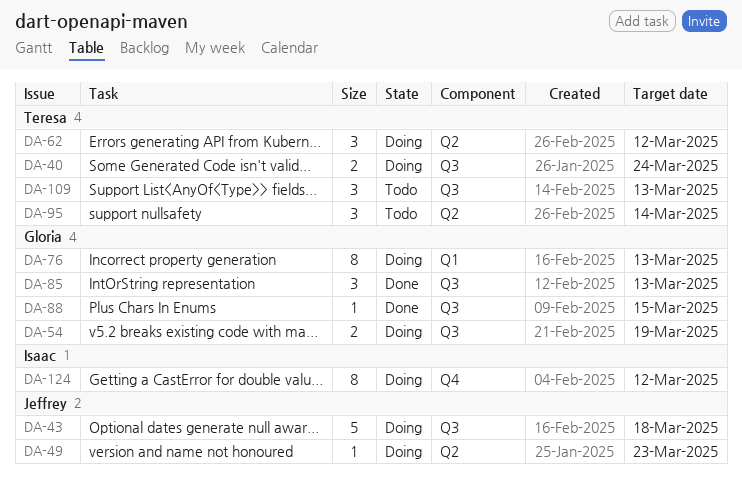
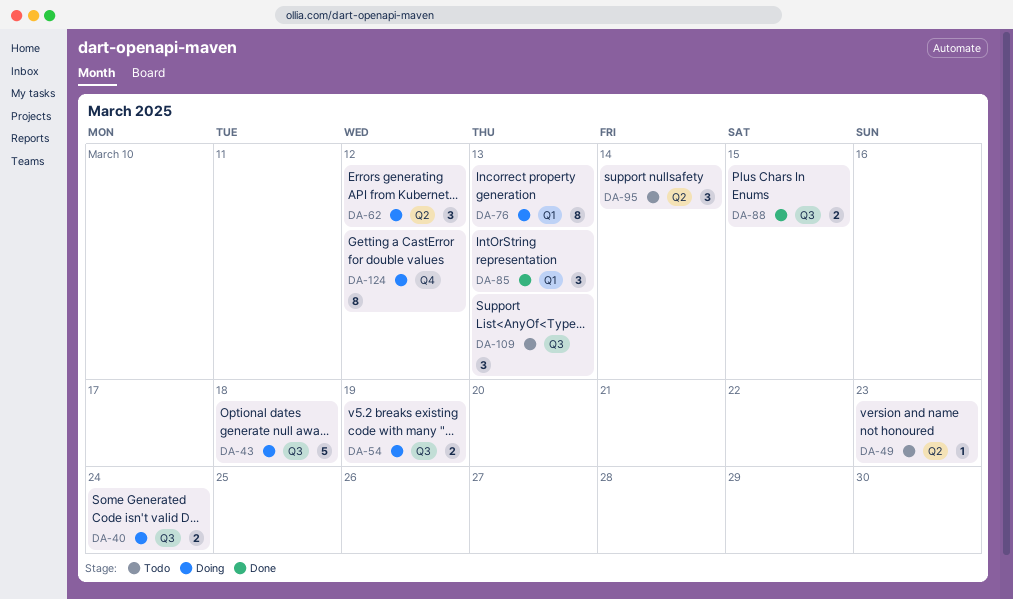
DA-49, status: Doing -> Todo
DA-85, label: Q3 -> Q1
DA-88, estimate: 1 -> 2

